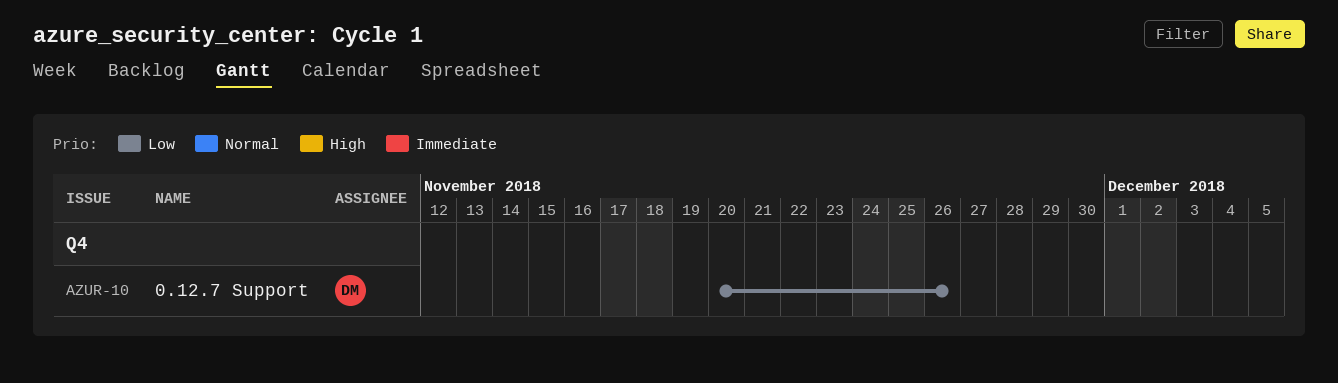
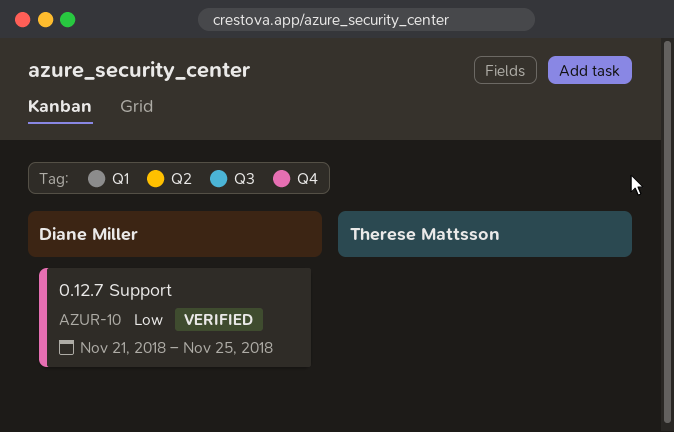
AZUR-10, start: Nov 20 -> Nov 21
AZUR-10, due: Nov 26 -> Nov 25

